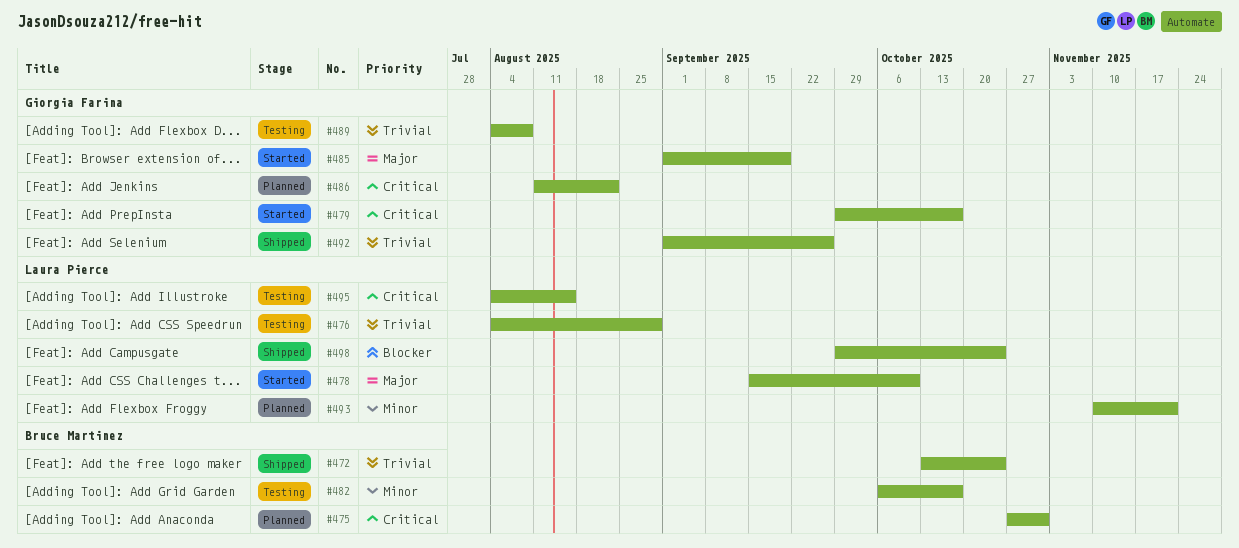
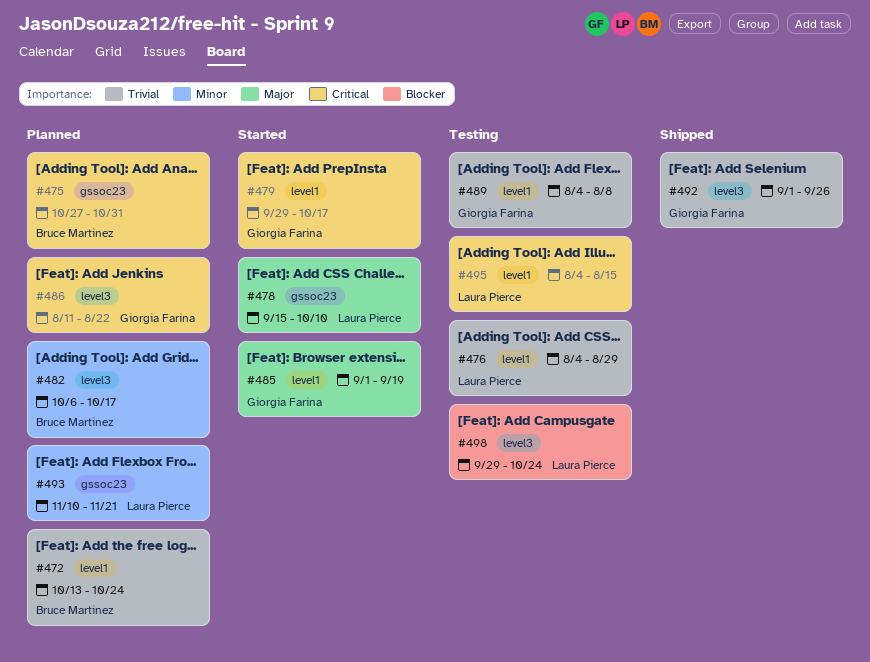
#472, status: Shipped -> Planned
#482, status: Testing -> Planned
#498, status: Shipped -> Testing

